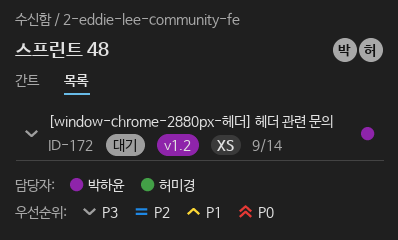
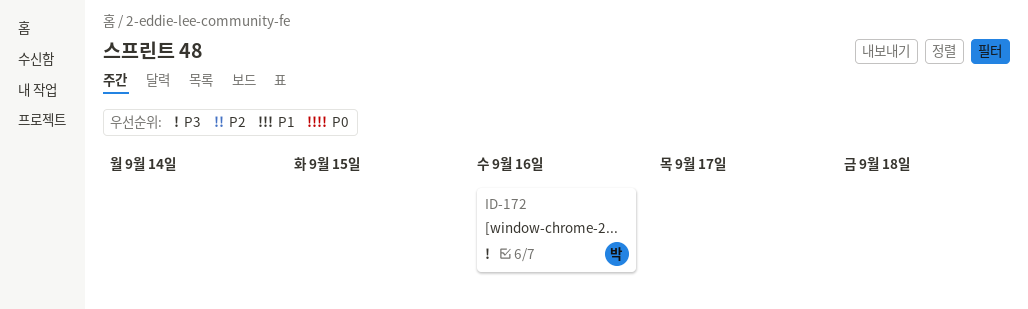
ID-172, due: Sep 14 -> Sep 16

